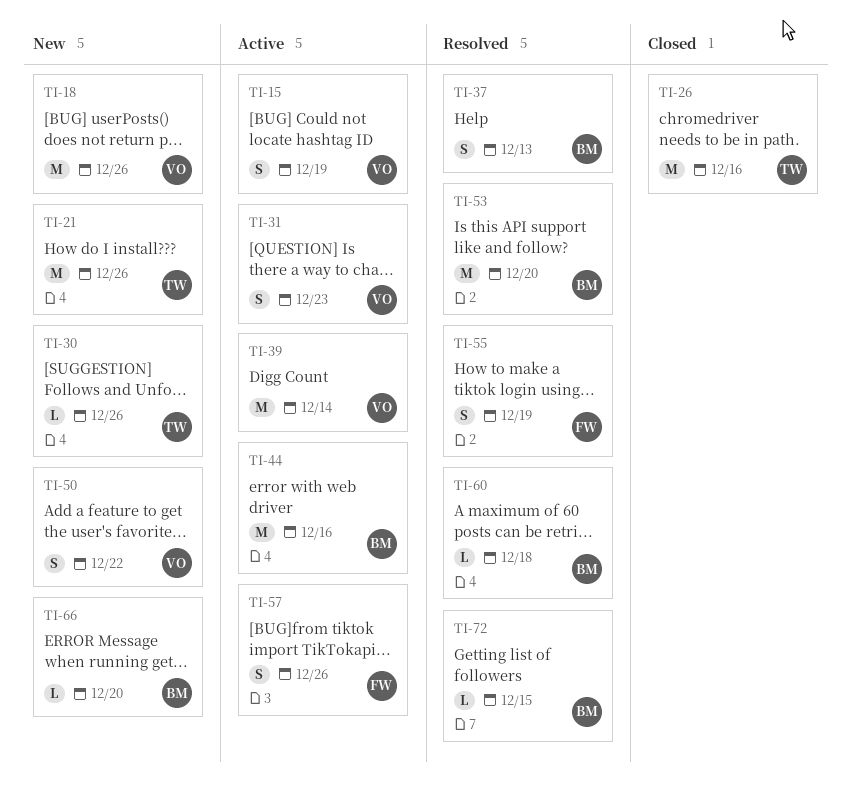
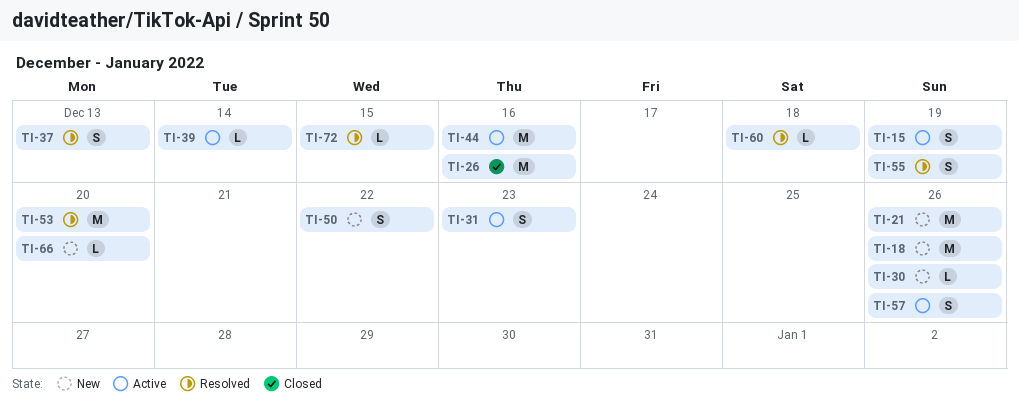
TI-39, estimate: M -> L

